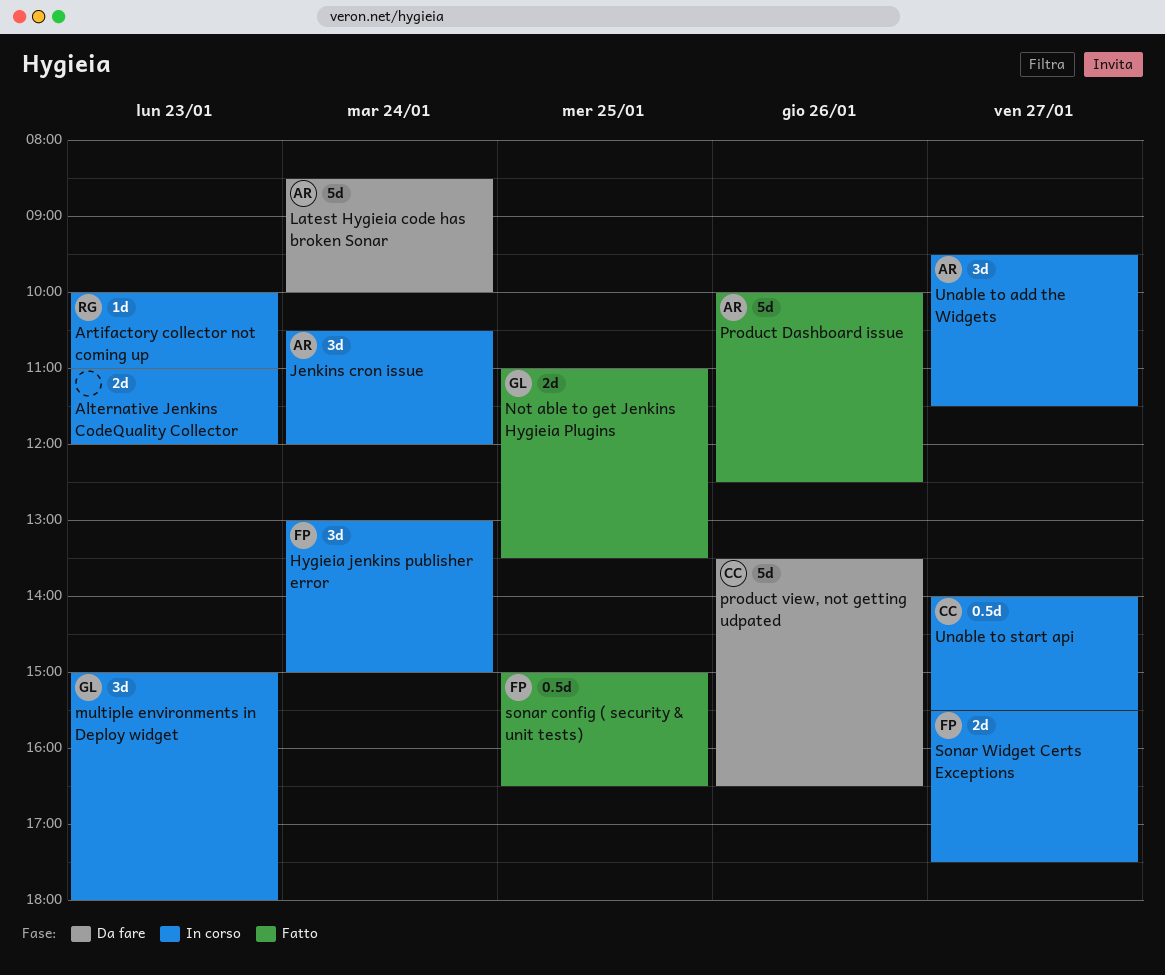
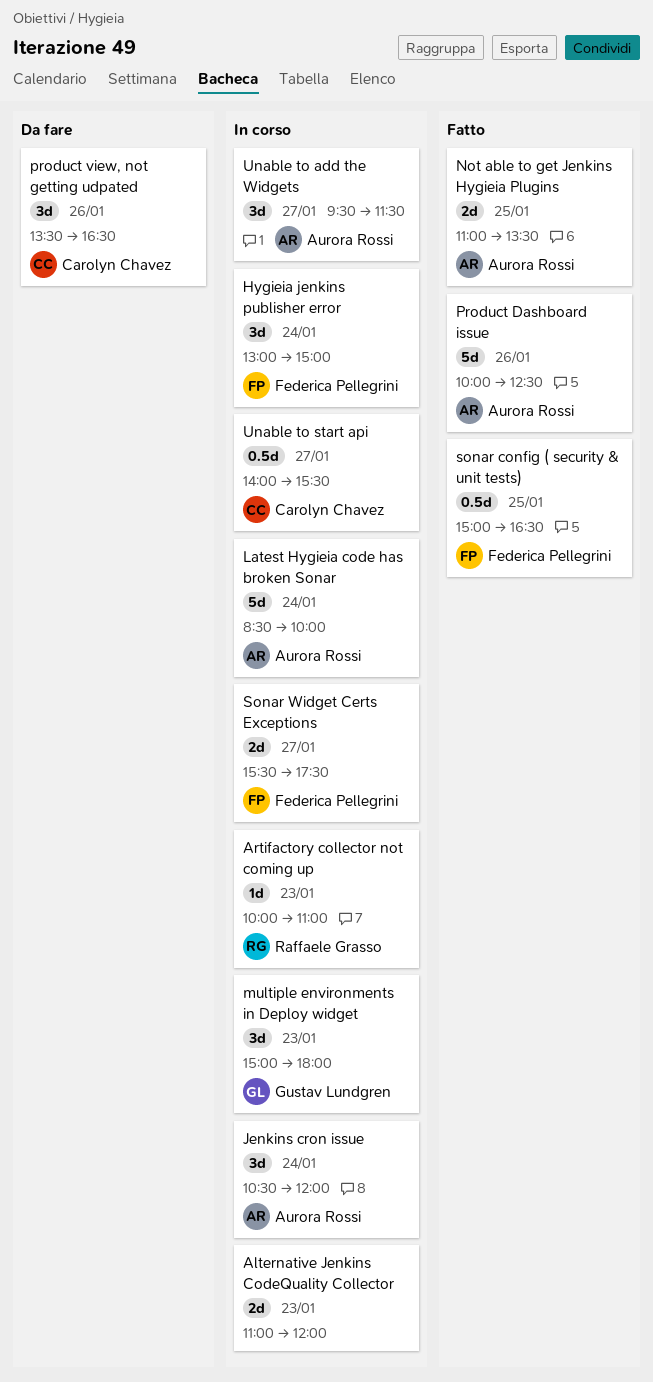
Latest Hygieia code has broken Sonar, status: Da fare -> In corso
Not able to get Jenkins Hygieia Plugins, owner: Gustav Lundgren -> Aurora Rossi
product view, not getting udpated, estimate: 5d -> 3d

